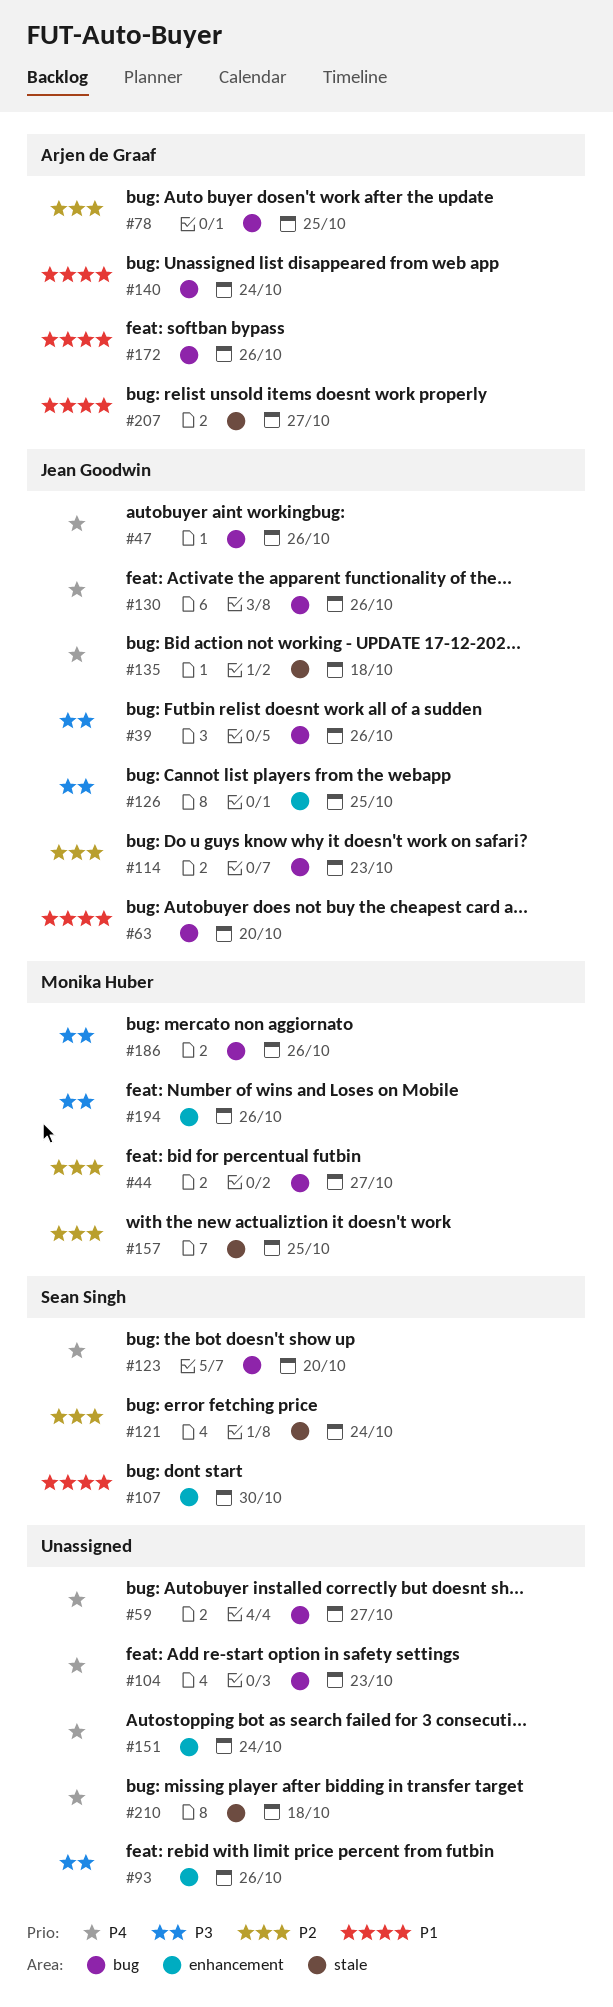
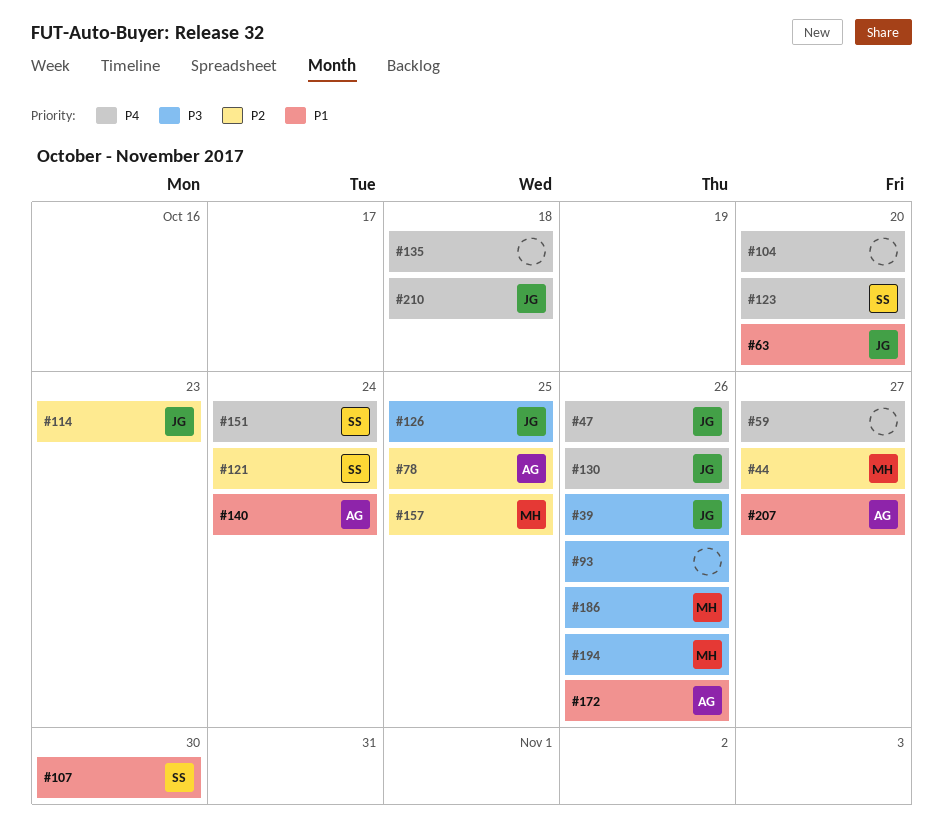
#104, due: Oct 23 -> Oct 20
#135, owner: Jean Goodwin -> none
#151, owner: none -> Sean Singh
#210, owner: none -> Jean Goodwin

